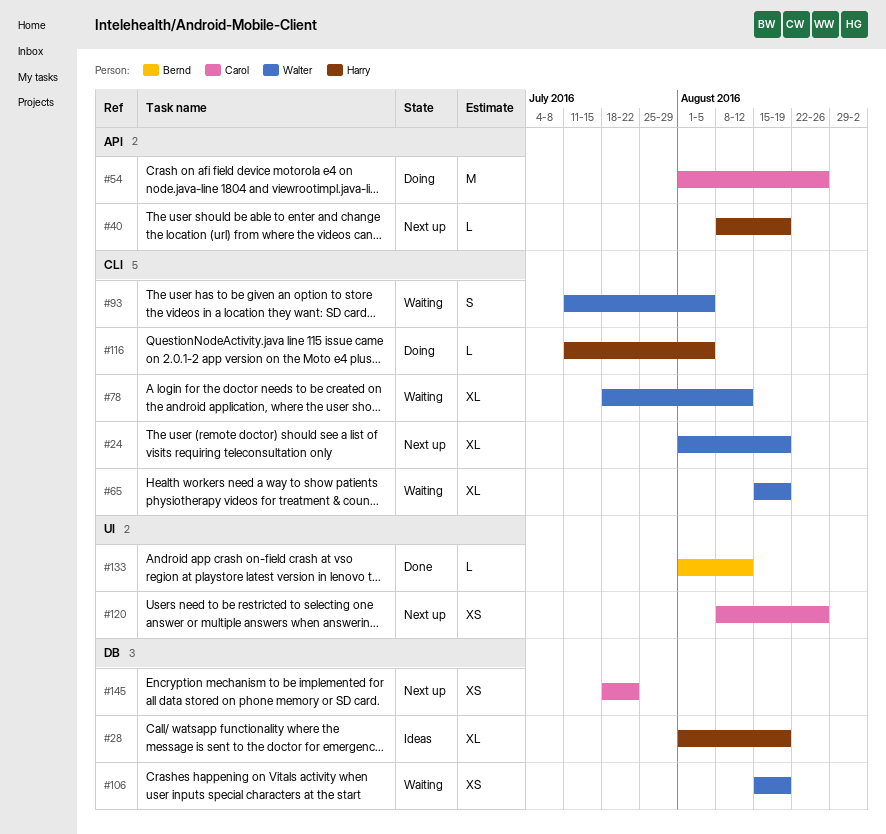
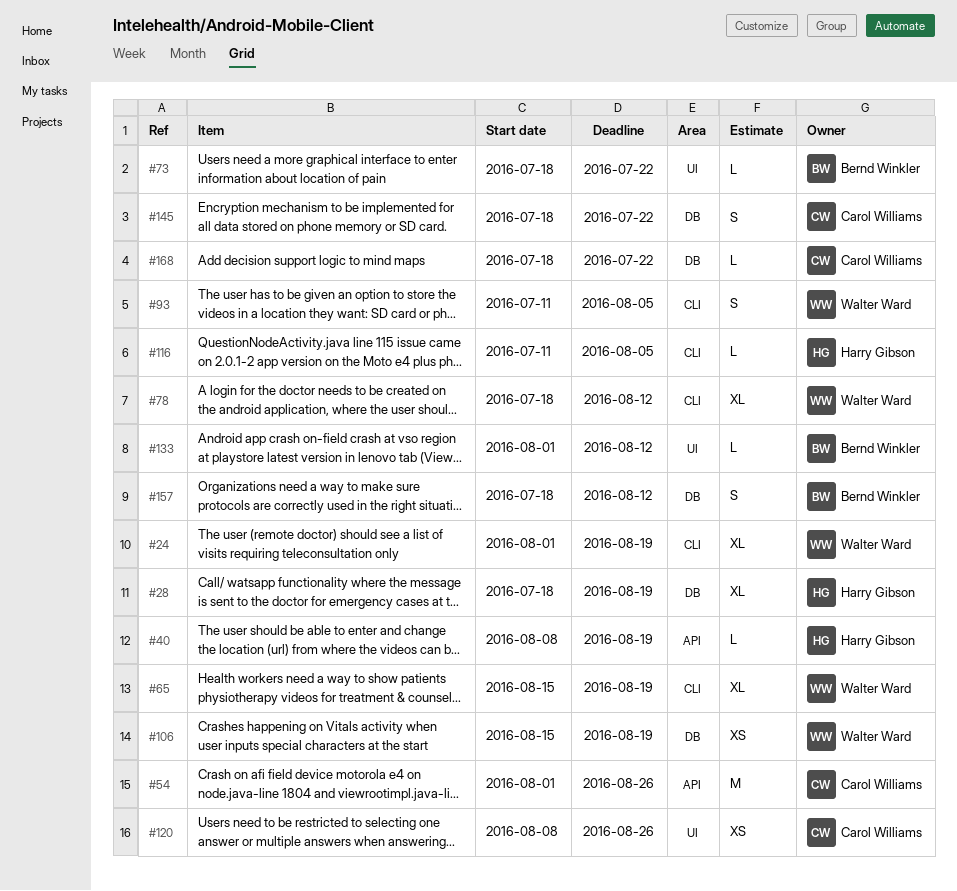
#28, start: Aug 1 -> Jul 18
#73: none -> present
#145, estimate: XS -> S
#157: none -> present
#168: none -> present

